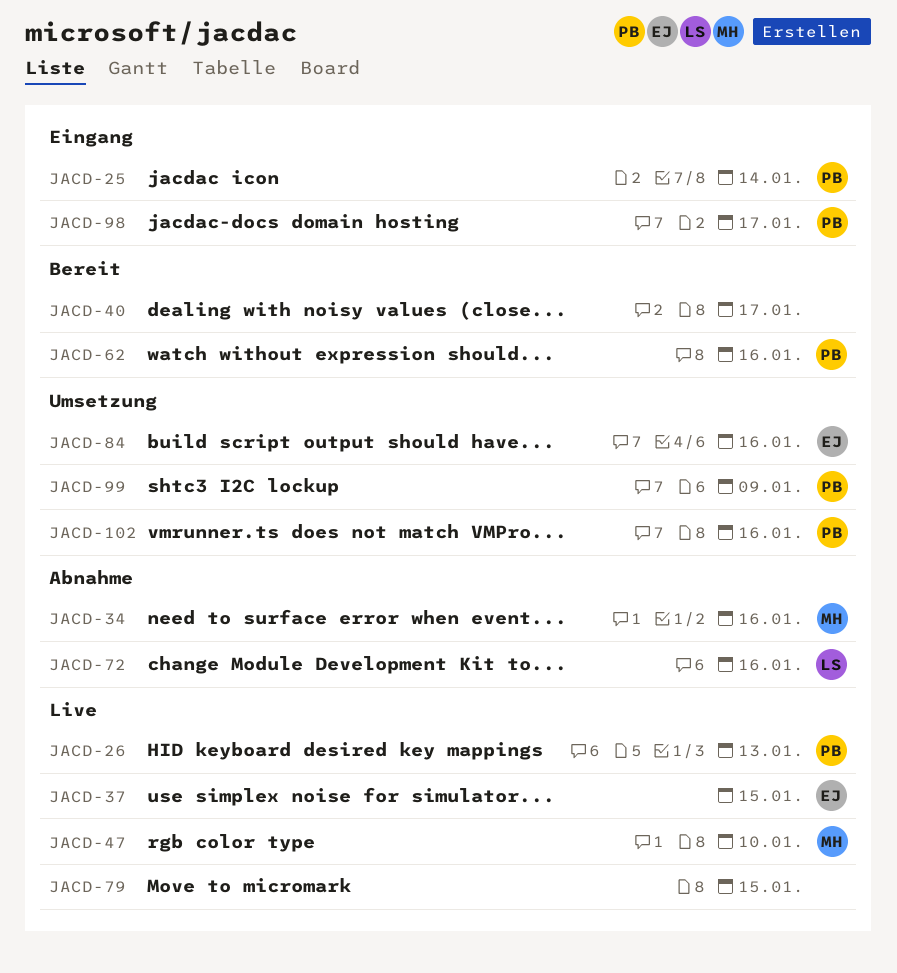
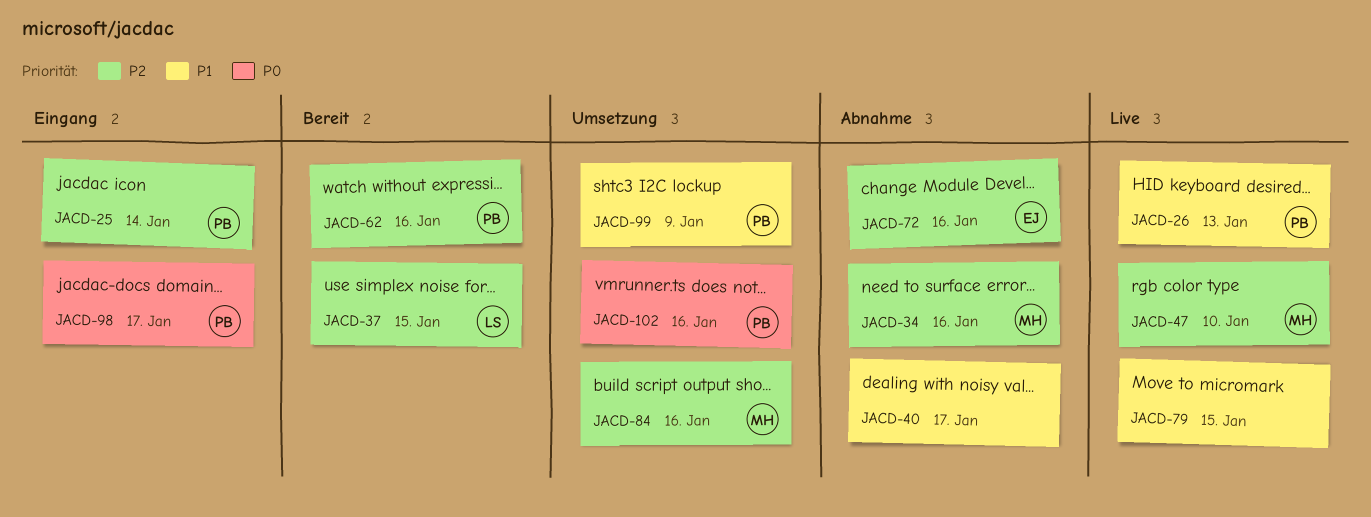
JACD-37, status: Live -> Bereit
JACD-37, owner: EJ -> LS
JACD-40, status: Bereit -> Abnahme
JACD-72, owner: LS -> EJ
JACD-84, owner: EJ -> MH

